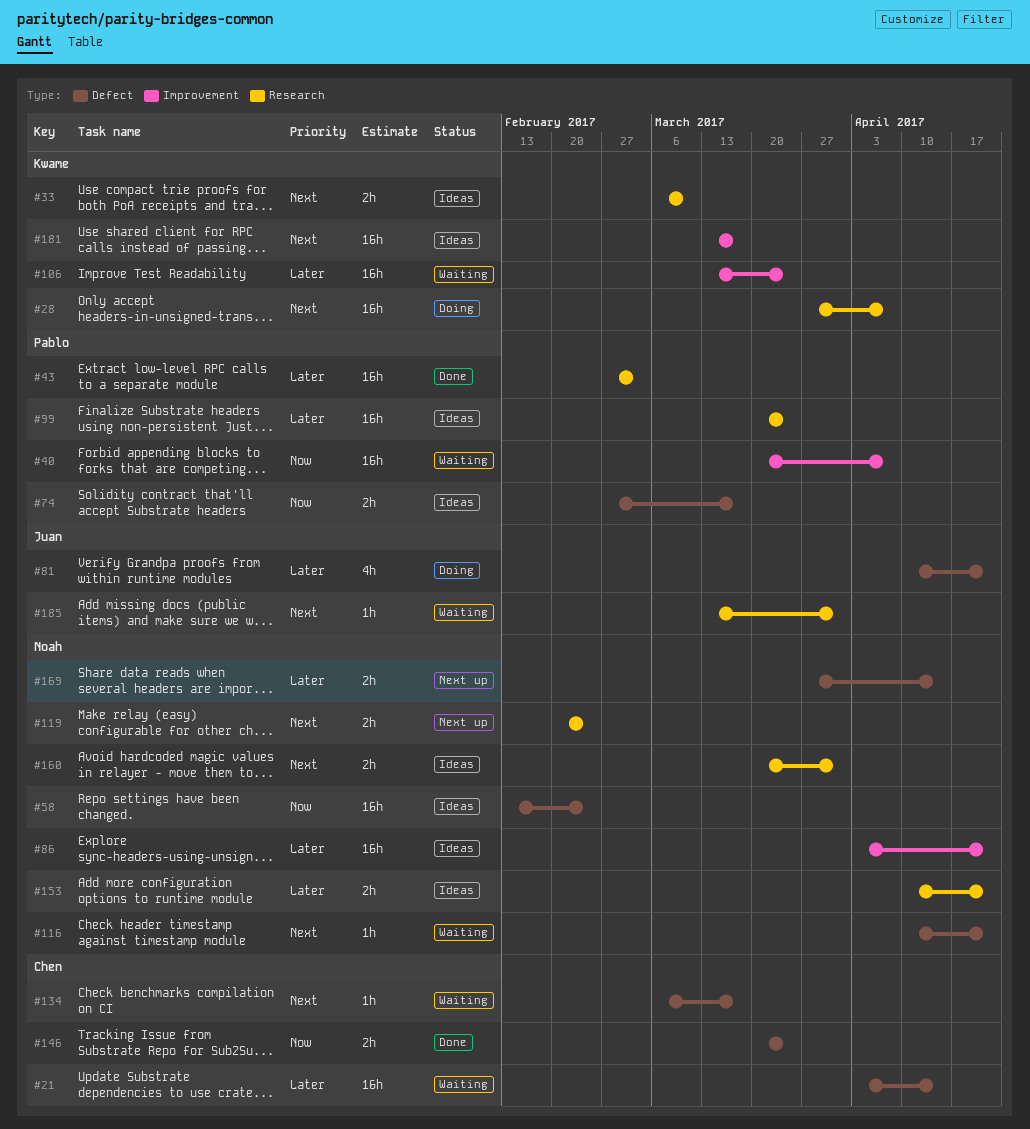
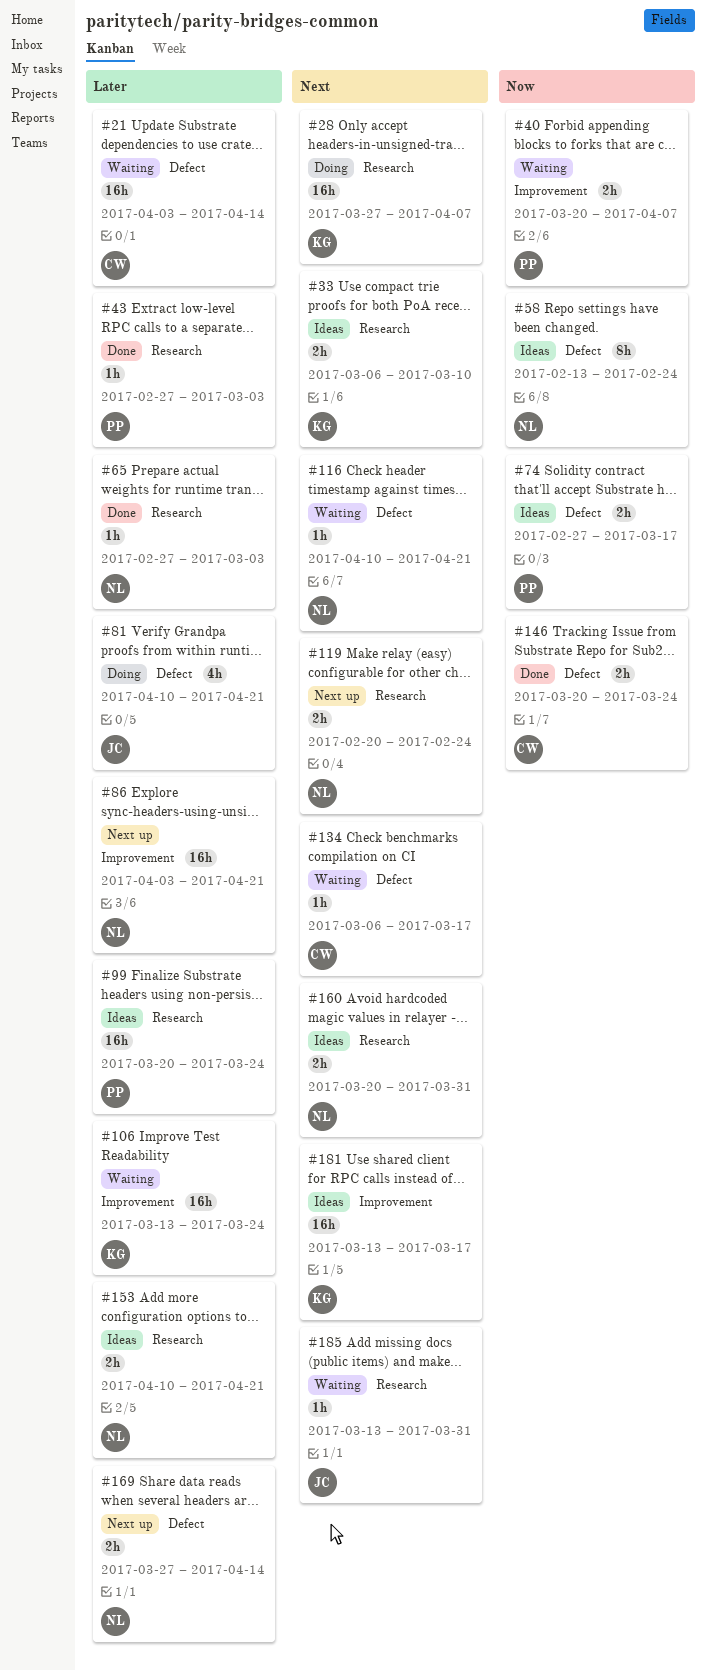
#40, estimate: 16h -> 2h
#43, estimate: 16h -> 1h
#58, estimate: 16h -> 8h
#65: none -> present
#86, status: Ideas -> Next up

